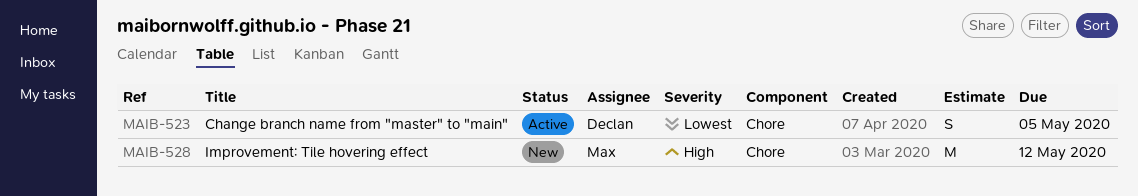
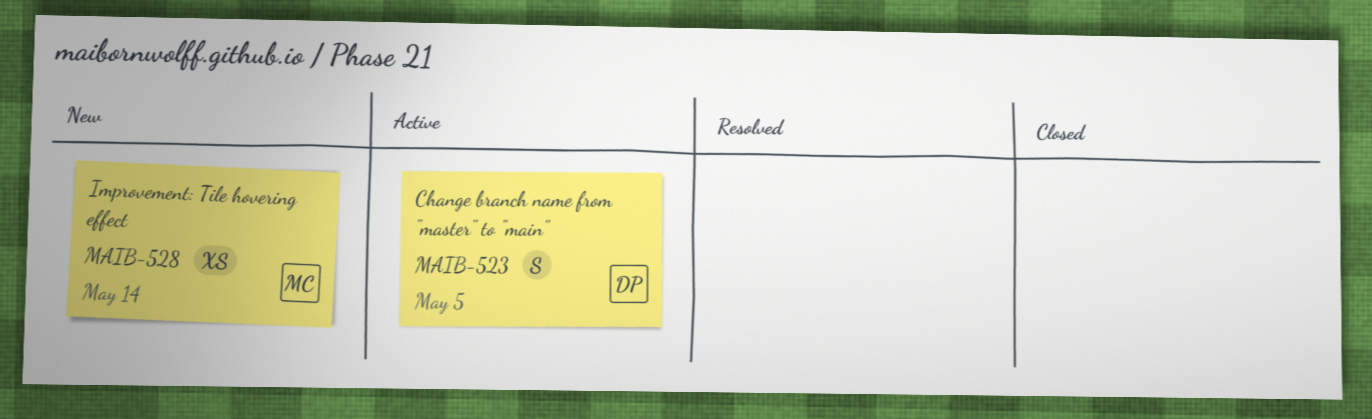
MAIB-528, estimate: M -> XS
MAIB-528, due: May 12 -> May 14

